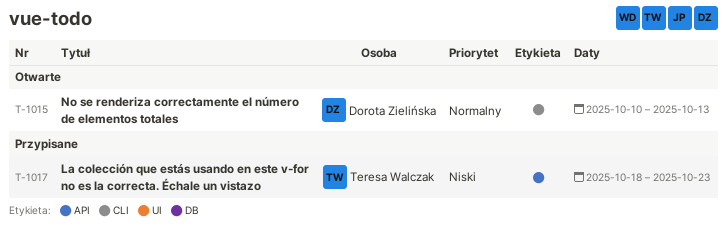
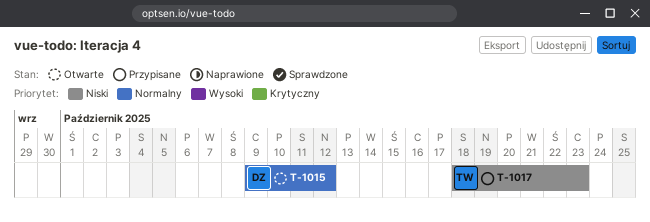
T-1015, start: Oct 10 -> Oct 9
T-1015, due: Oct 13 -> Oct 12

